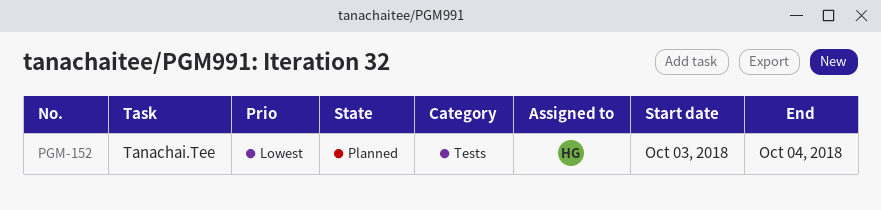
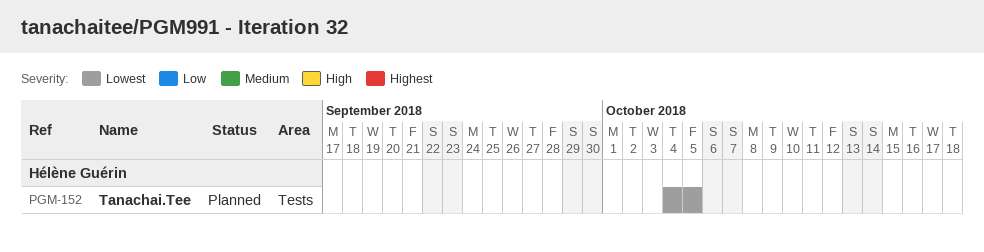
PGM-152, start: Oct 3 -> Oct 4
PGM-152, due: Oct 4 -> Oct 5

